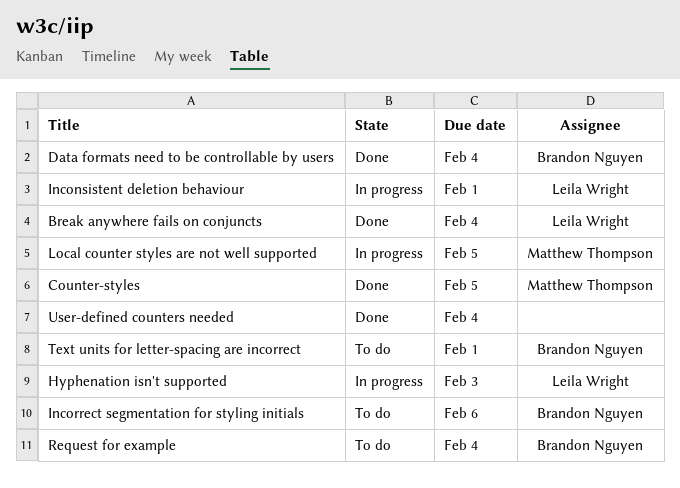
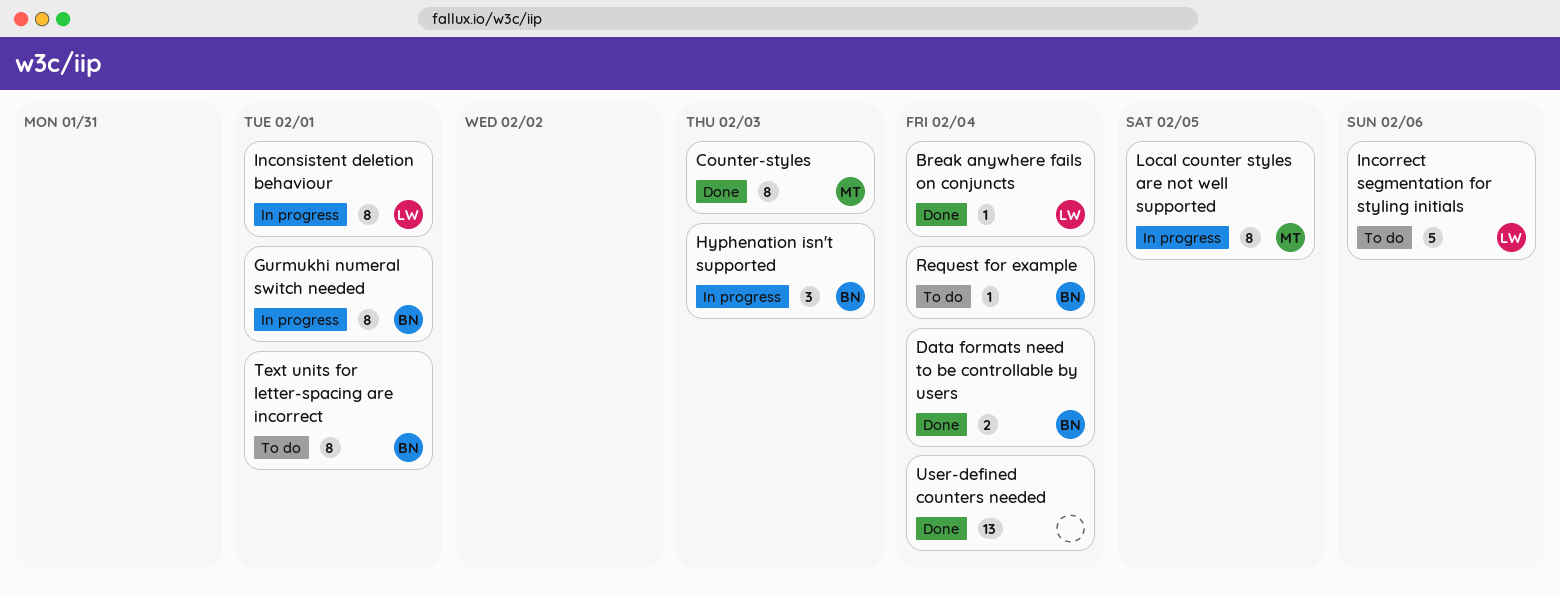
Counter-styles, due: Feb 5 -> Feb 3
Gurmukhi numeral switch needed: none -> present
Hyphenation isn't supported, owner: Leila Wright -> Brandon Nguyen
Incorrect segmentation for styling initials, owner: Brandon Nguyen -> Leila Wright

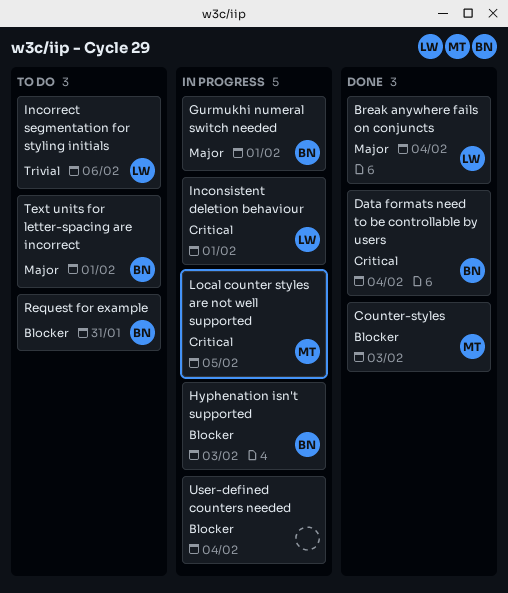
Request for example, due: Feb 4 -> Jan 31
User-defined counters needed, status: Done -> In progress

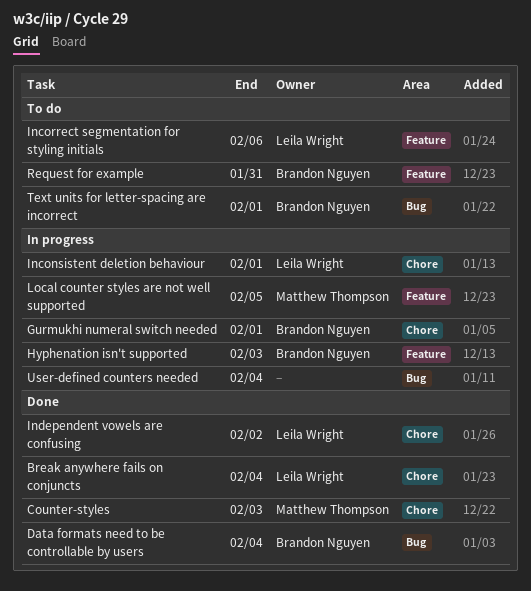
Independent vowels are confusing: none -> present

